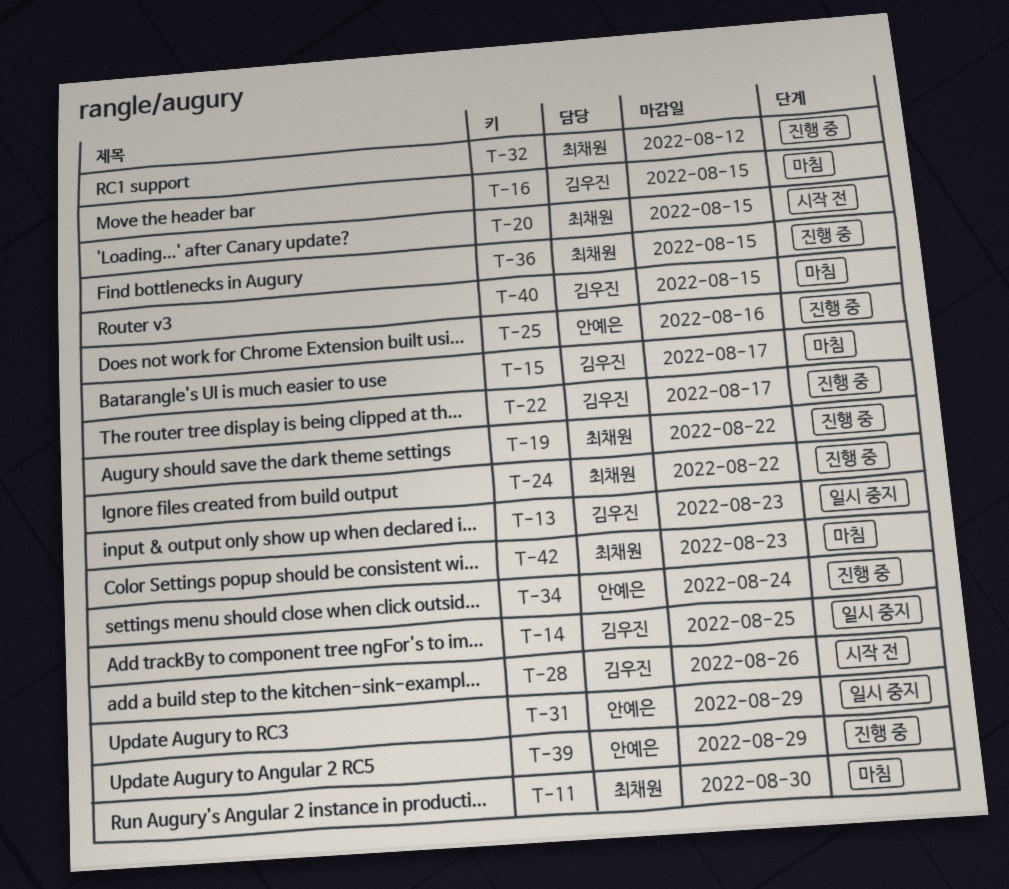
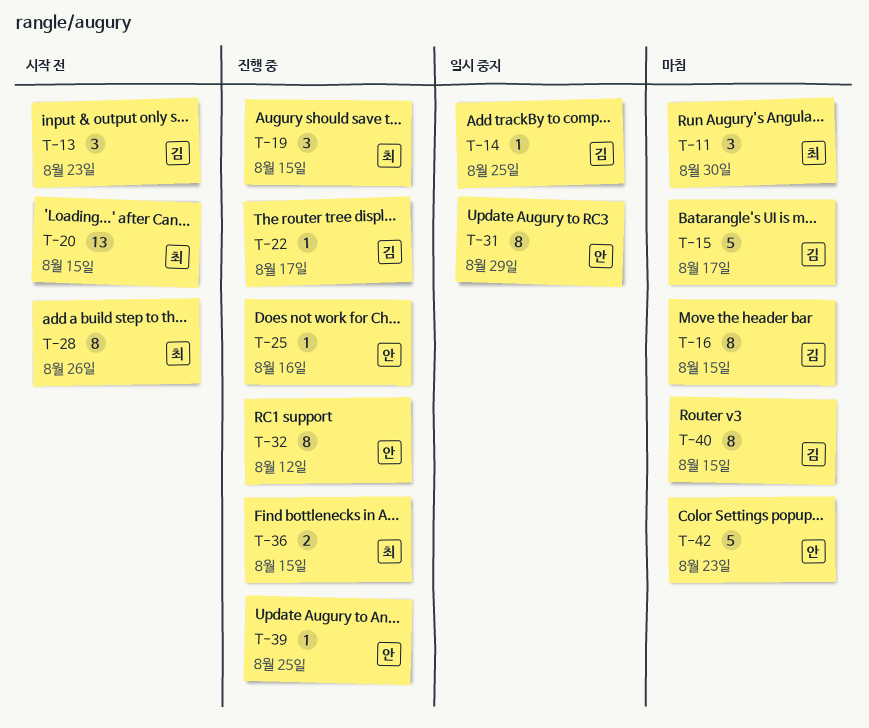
T-13, status: 일시 중지 -> 시작 전
T-19, due: Aug 22 -> Aug 15
T-24: present -> none
T-28, owner: 김우진 -> 최채원
T-32, owner: 최채원 -> 안예은
T-34: present -> none
T-39, due: Aug 29 -> Aug 25
T-42, owner: 최채원 -> 안예은

